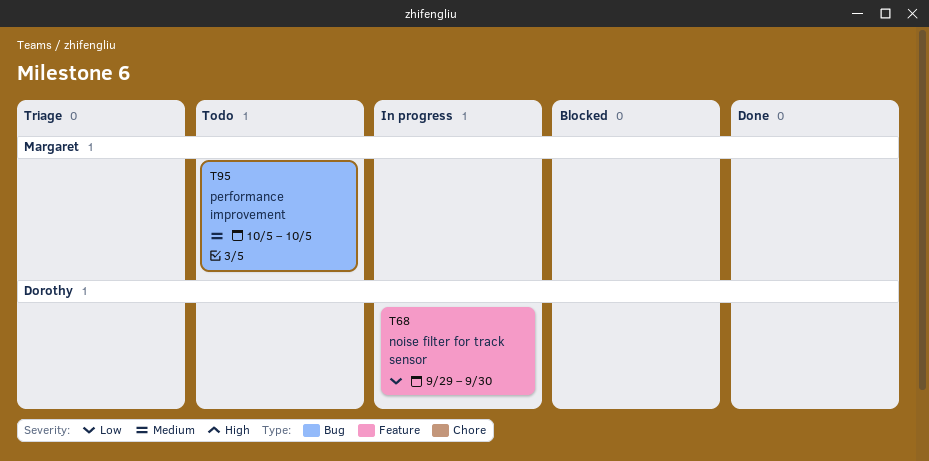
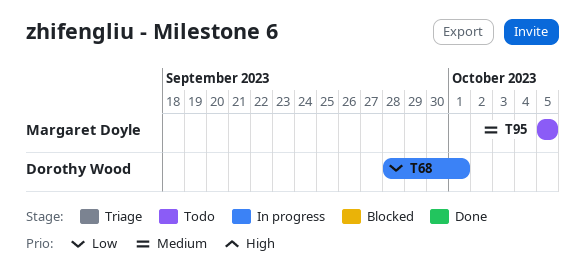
T68, start: Sep 29 -> Sep 28
T68, due: Sep 30 -> Oct 1

